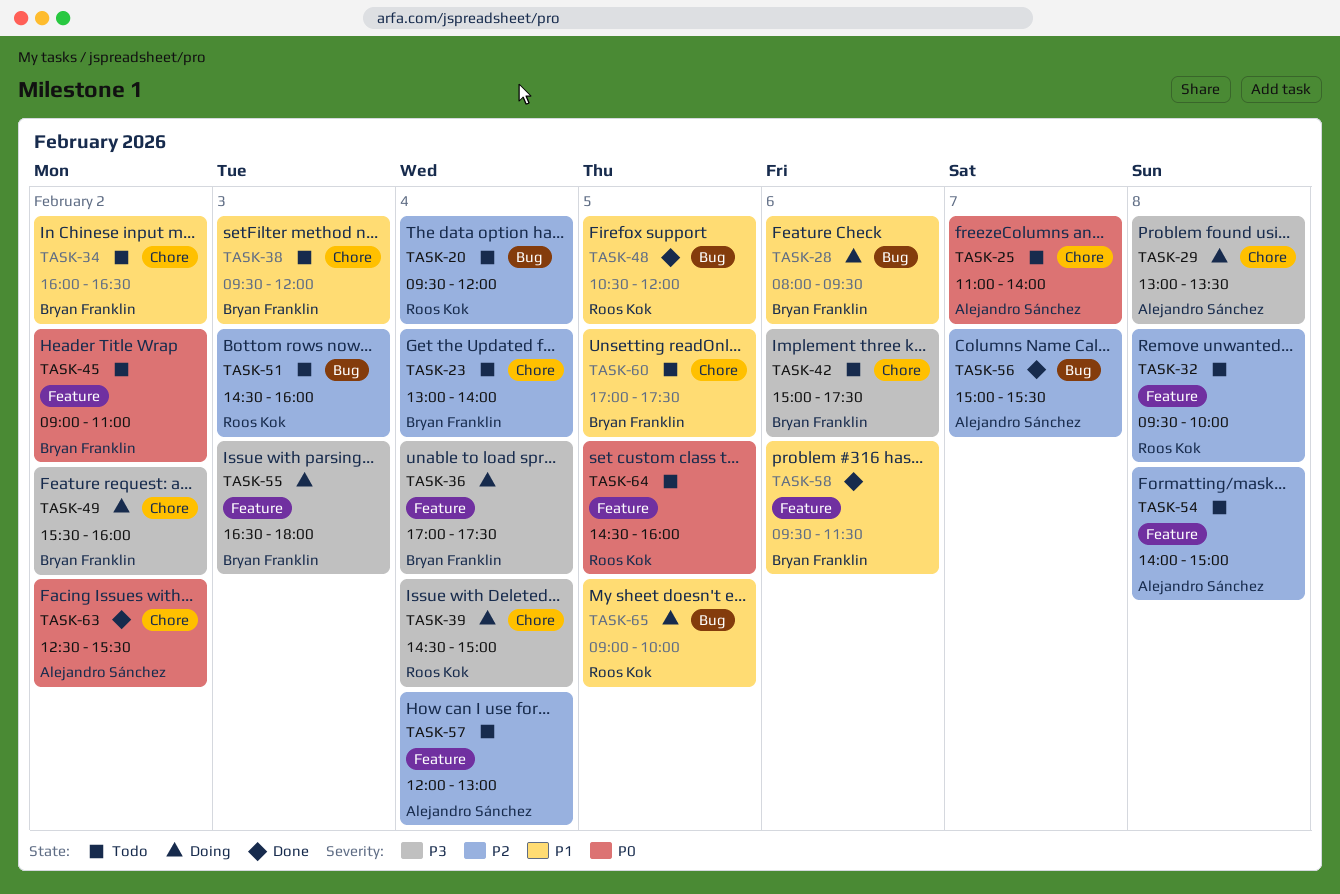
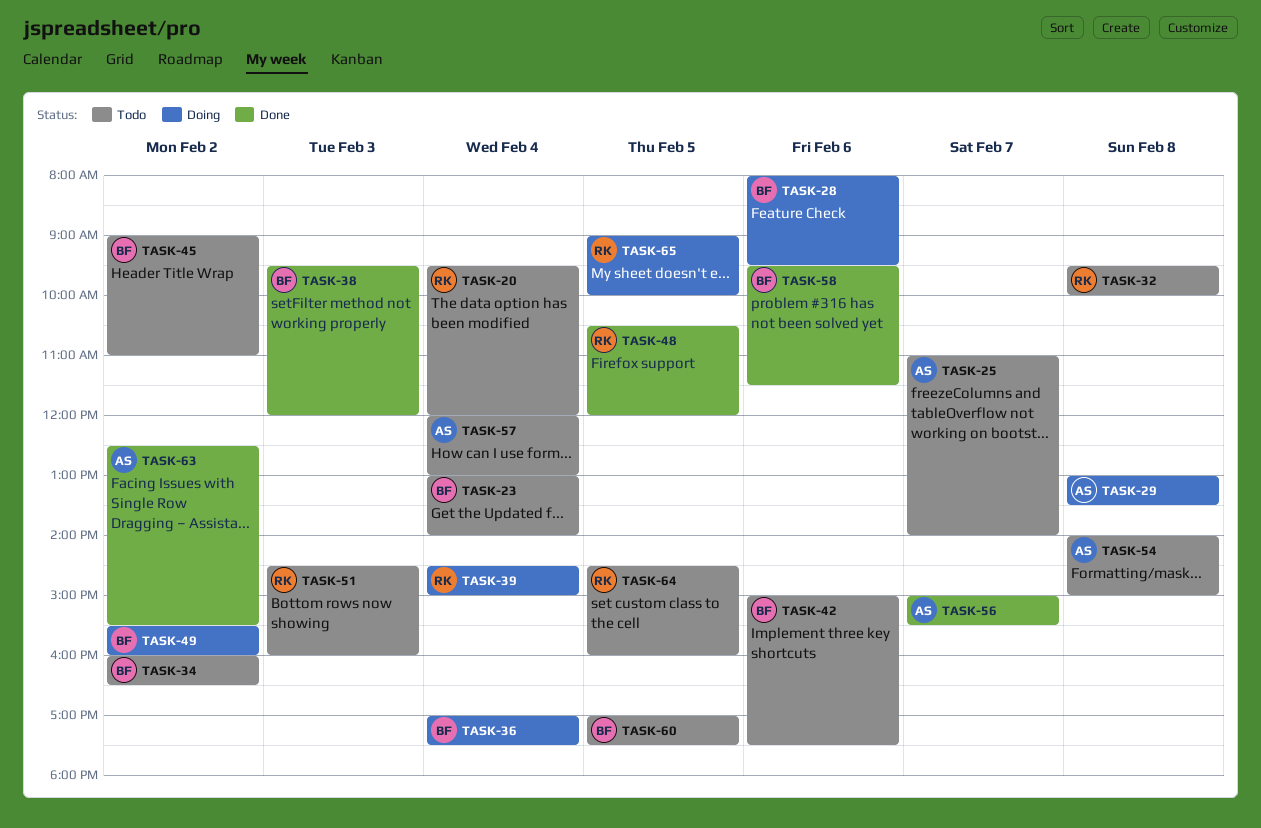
TASK-38, status: Todo -> Done
TASK-55: present -> none

